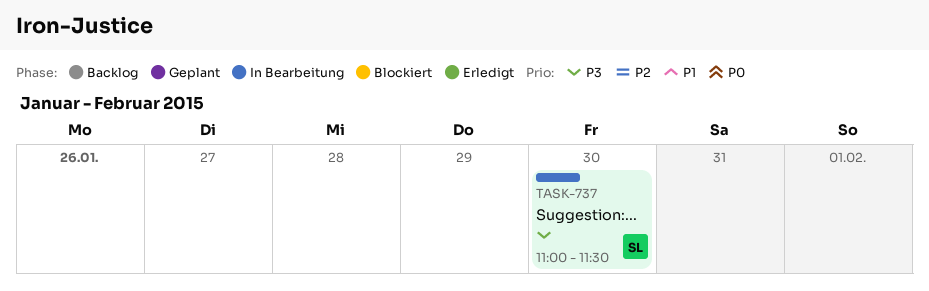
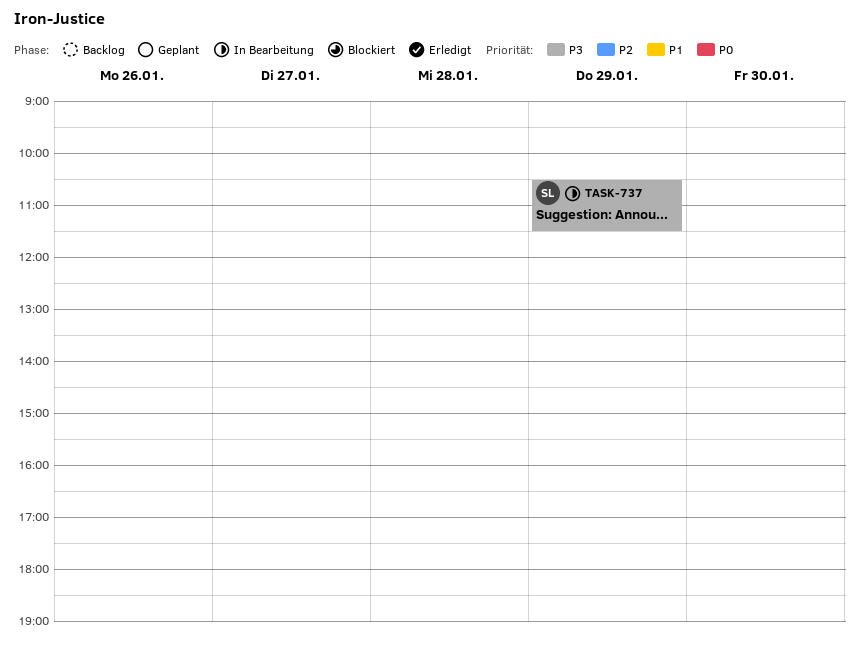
TASK-737, day: Jan 30 -> Jan 29
TASK-737, begins: 11:00 -> 10:30

